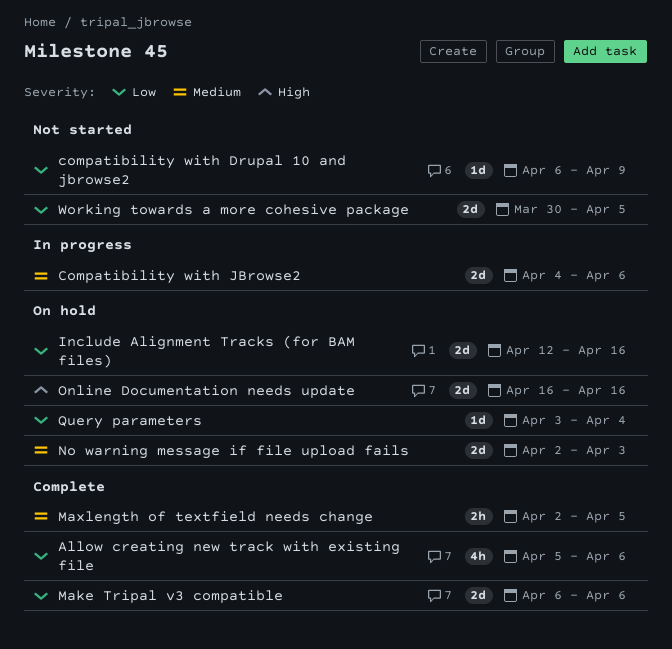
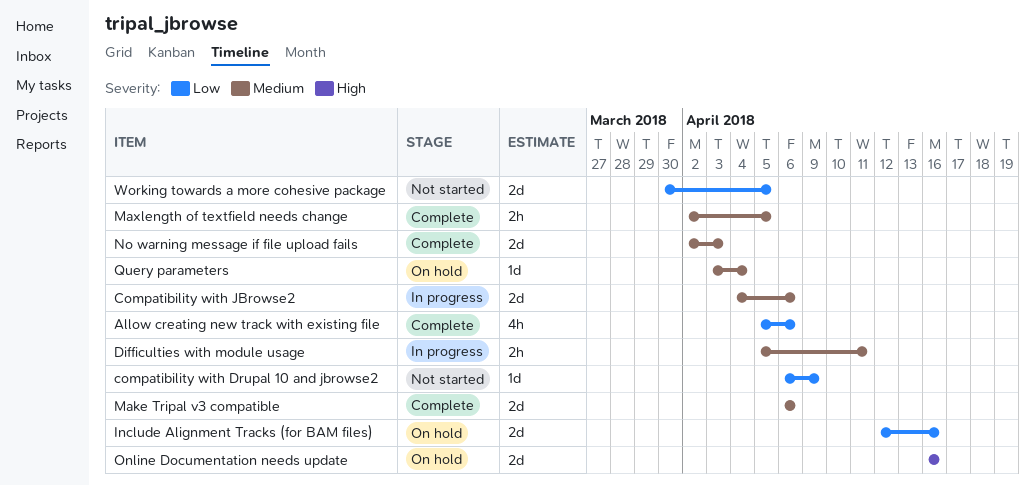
Difficulties with module usage: none -> present
Make Tripal v3 compatible, priority: Low -> Medium
No warning message if file upload fails, status: On hold -> Complete
Query parameters, priority: Low -> Medium

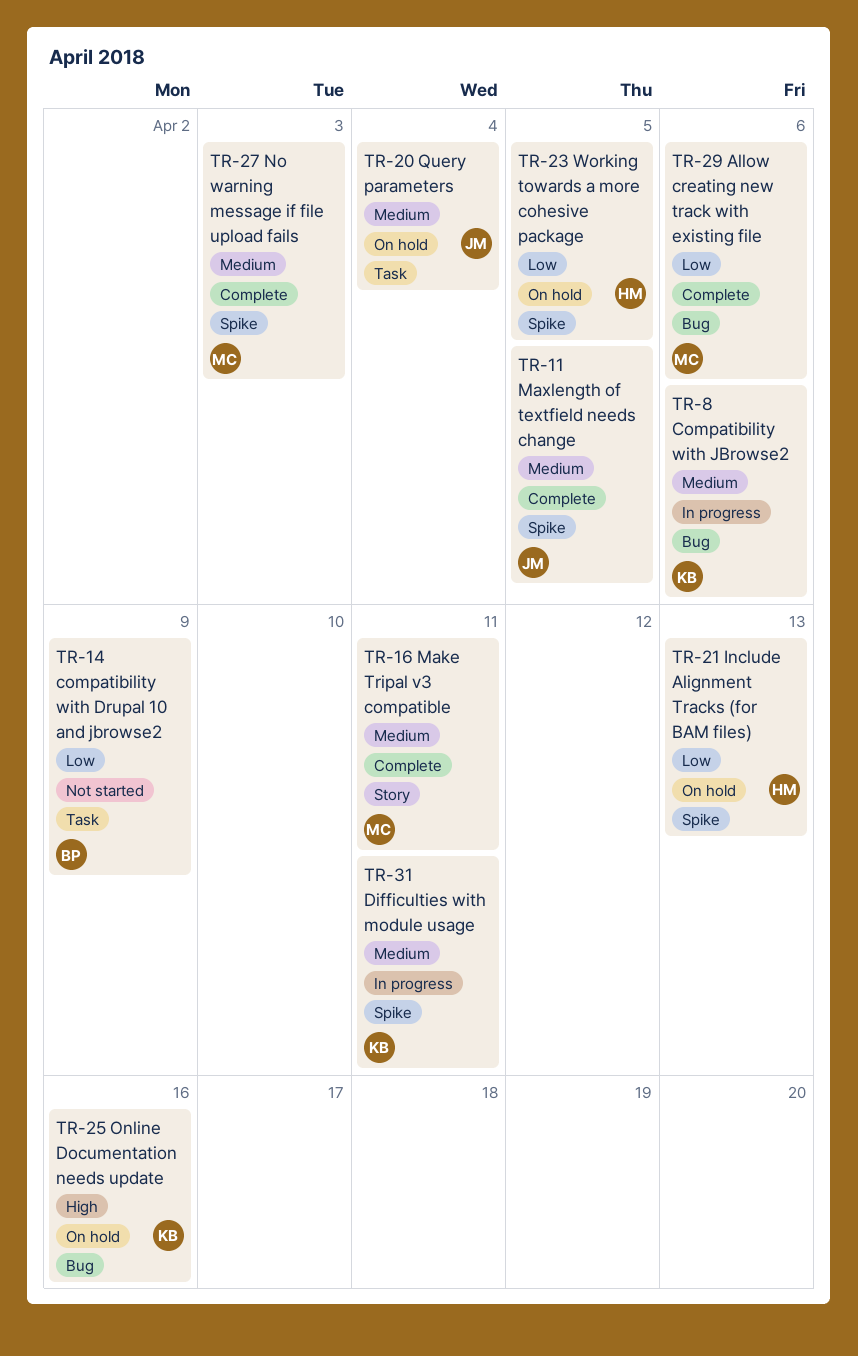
Include Alignment Tracks (for BAM files), due: Apr 16 -> Apr 13
Make Tripal v3 compatible, due: Apr 6 -> Apr 11
Working towards a more cohesive package, status: Not started -> On hold

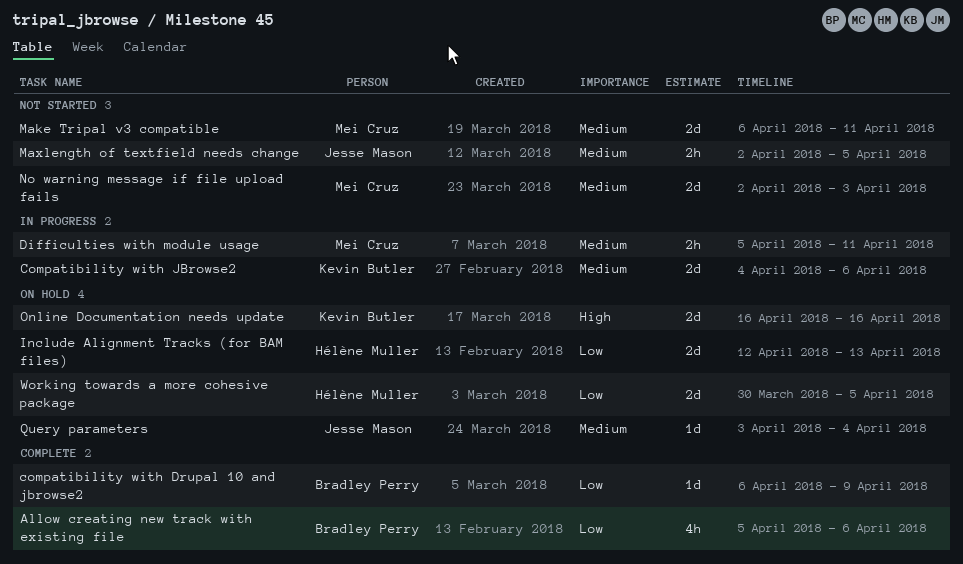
Allow creating new track with existing file, owner: Mei Cruz -> Bradley Perry
compatibility with Drupal 10 and jbrowse2, status: Not started -> Complete
Difficulties with module usage, owner: Kevin Butler -> Mei Cruz
Make Tripal v3 compatible, status: Complete -> Not started
Maxlength of textfield needs change, status: Complete -> Not started
No warning message if file upload fails, status: Complete -> Not started

